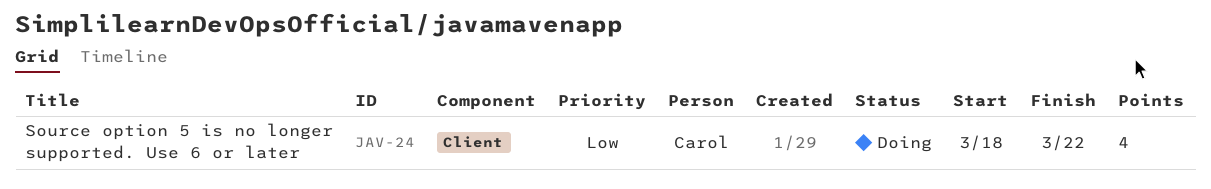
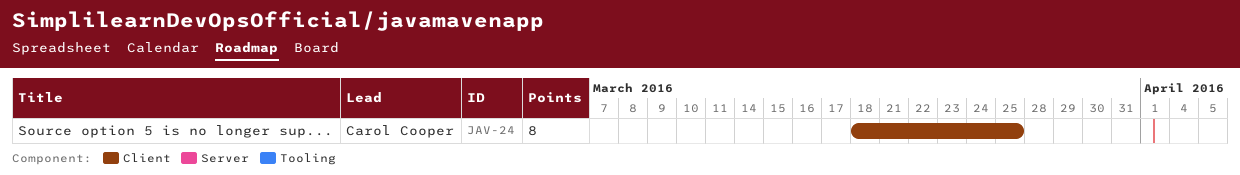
JAV-24, estimate: 4 -> 8
JAV-24, due: Mar 22 -> Mar 25

